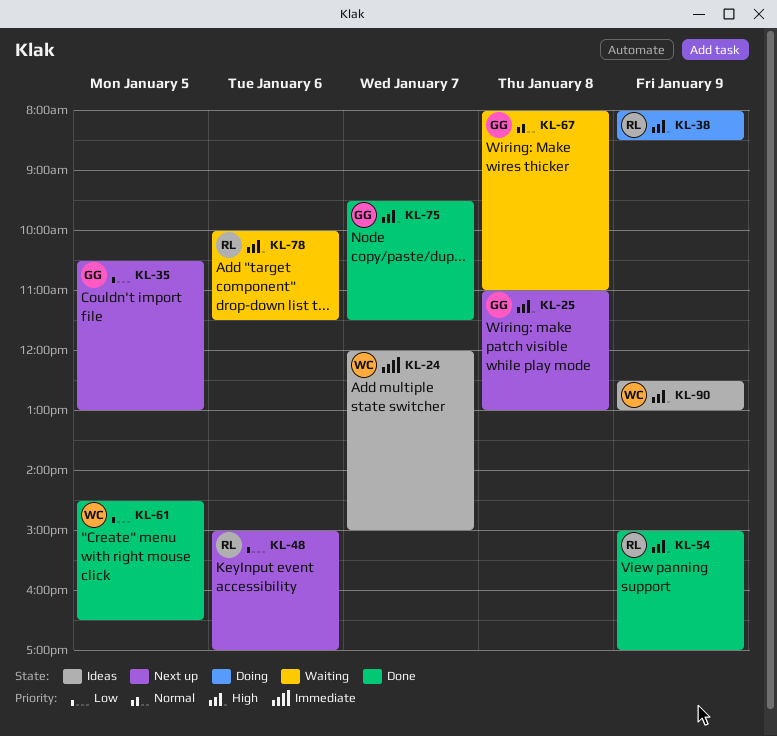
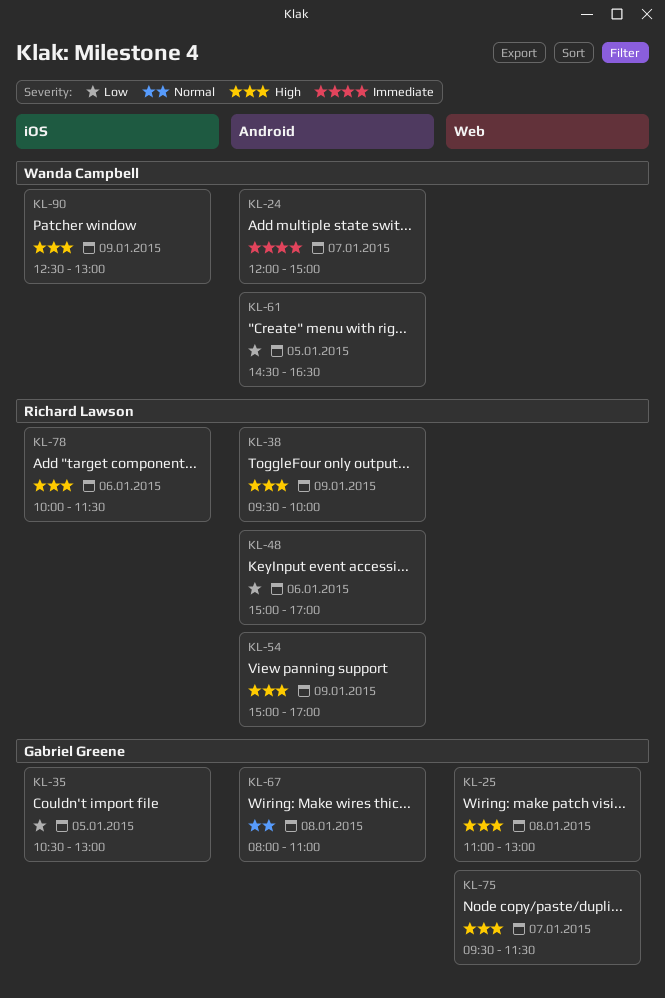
KL-38, begins: 08:00 -> 09:30
KL-38, ends: 08:30 -> 10:00

